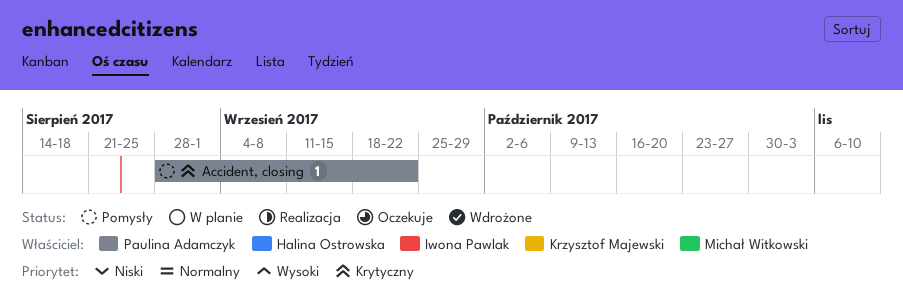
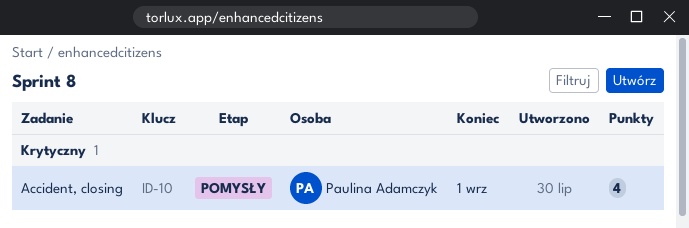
Accident, closing, estimate: 1 -> 4
Accident, closing, due: Sep 22 -> Sep 1

